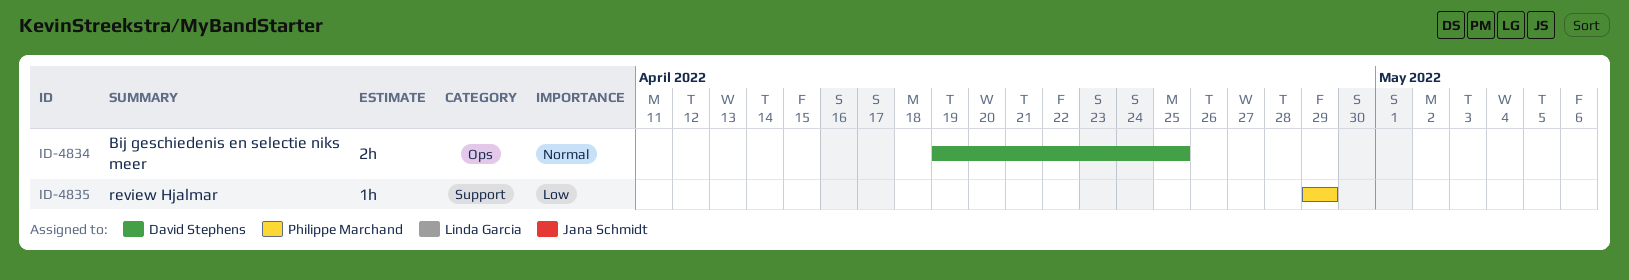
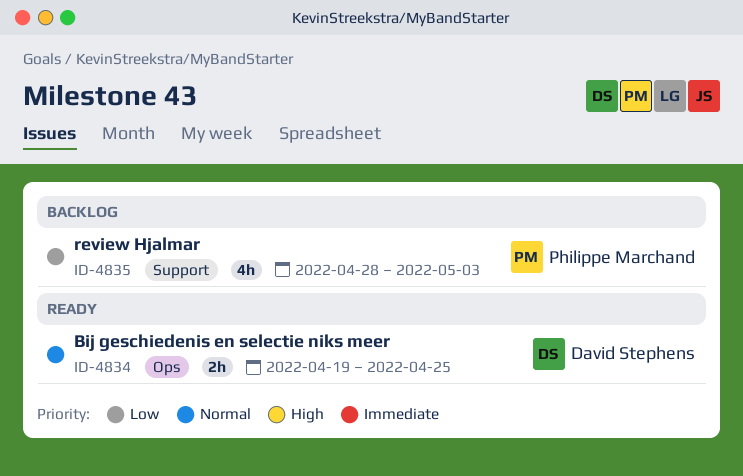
ID-4835, estimate: 1h -> 4h
ID-4835, start: Apr 29 -> Apr 28
ID-4835, due: Apr 29 -> May 3

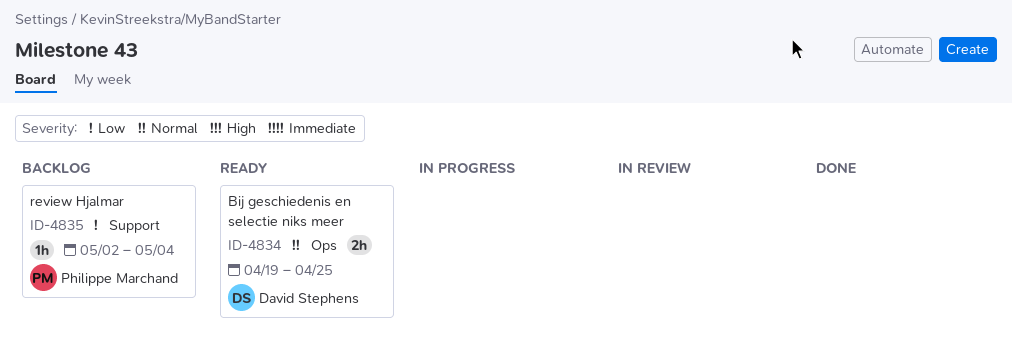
ID-4835, estimate: 4h -> 1h
ID-4835, start: Apr 28 -> May 2
ID-4835, due: May 3 -> May 4

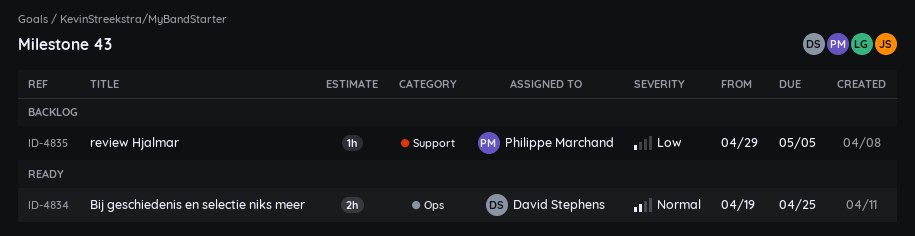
ID-4835, start: May 2 -> Apr 29
ID-4835, due: May 4 -> May 5

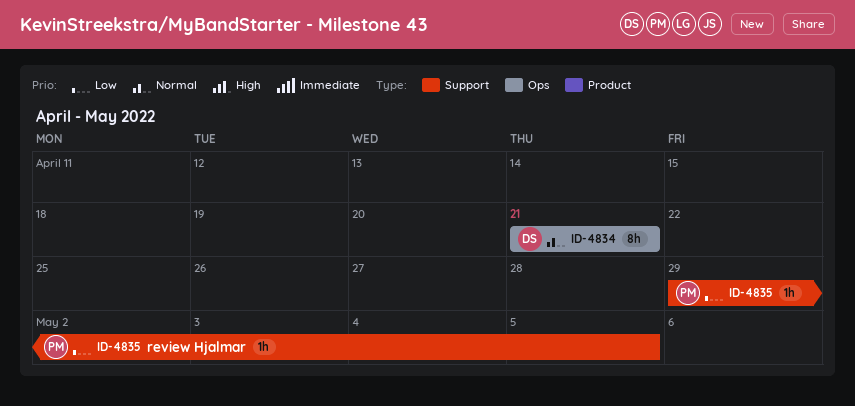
ID-4834, estimate: 2h -> 8h
ID-4834, start: Apr 19 -> Apr 21
ID-4834, due: Apr 25 -> Apr 21

